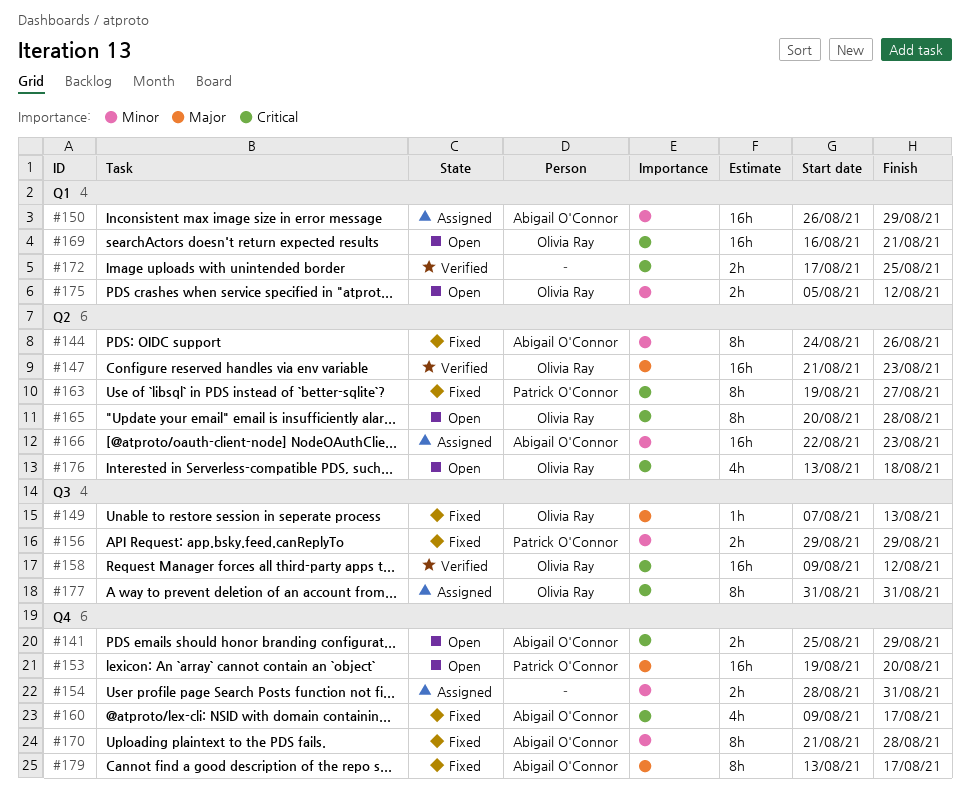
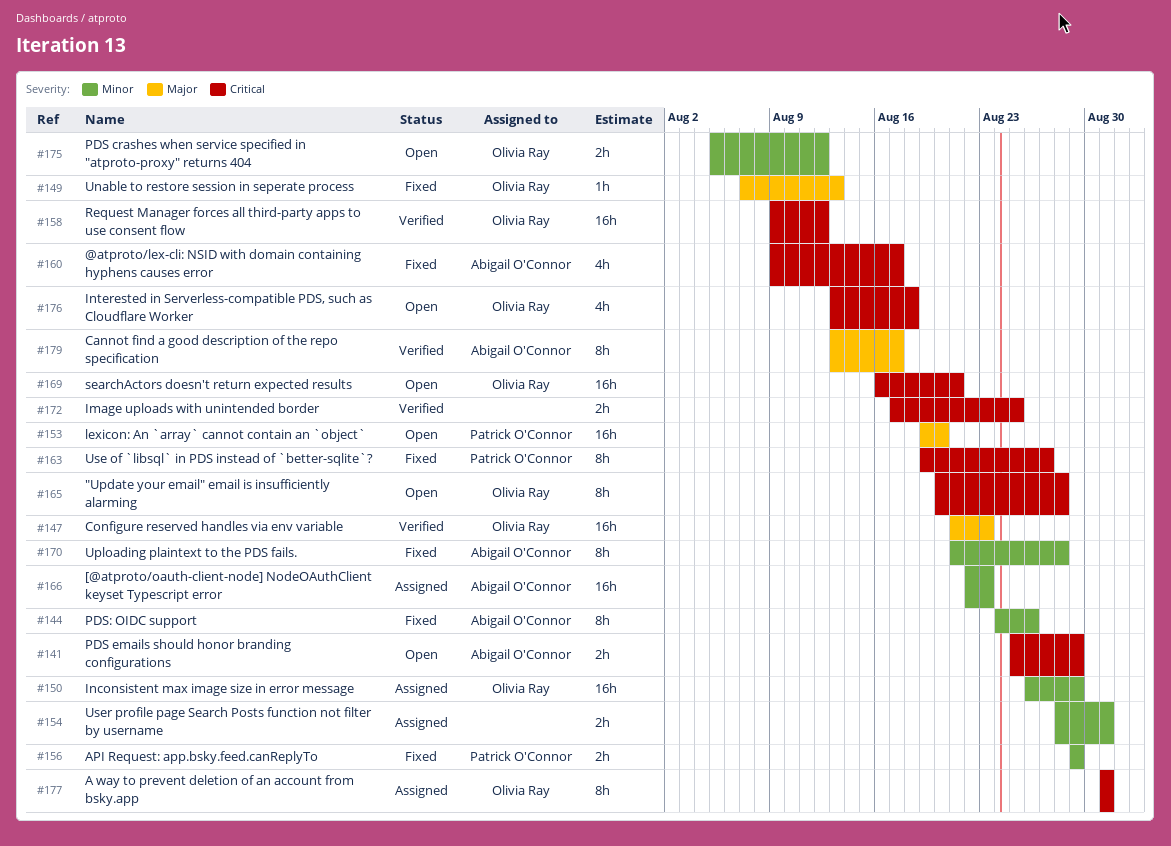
#150, owner: Abigail O'Connor -> Olivia Ray
#179, status: Fixed -> Verified

